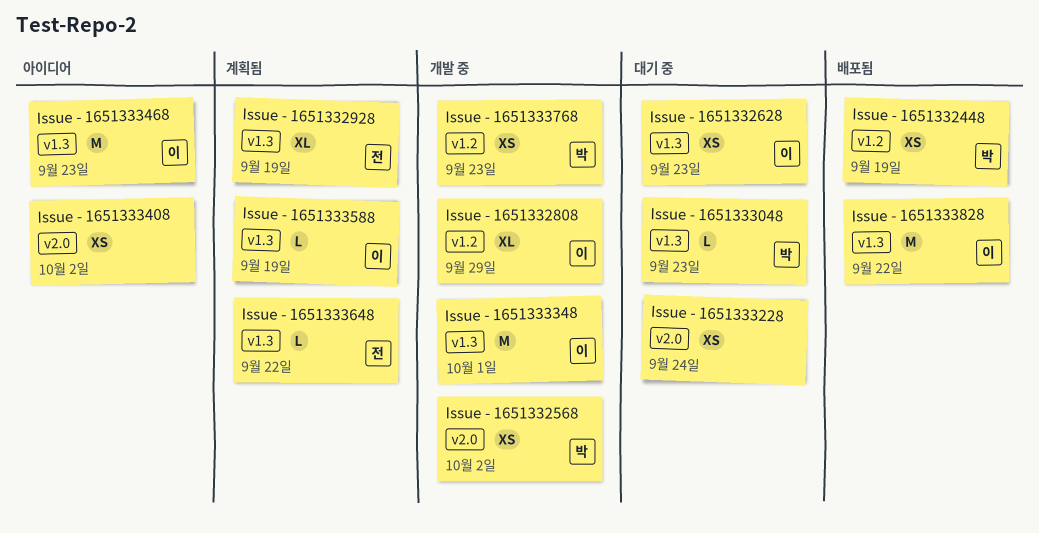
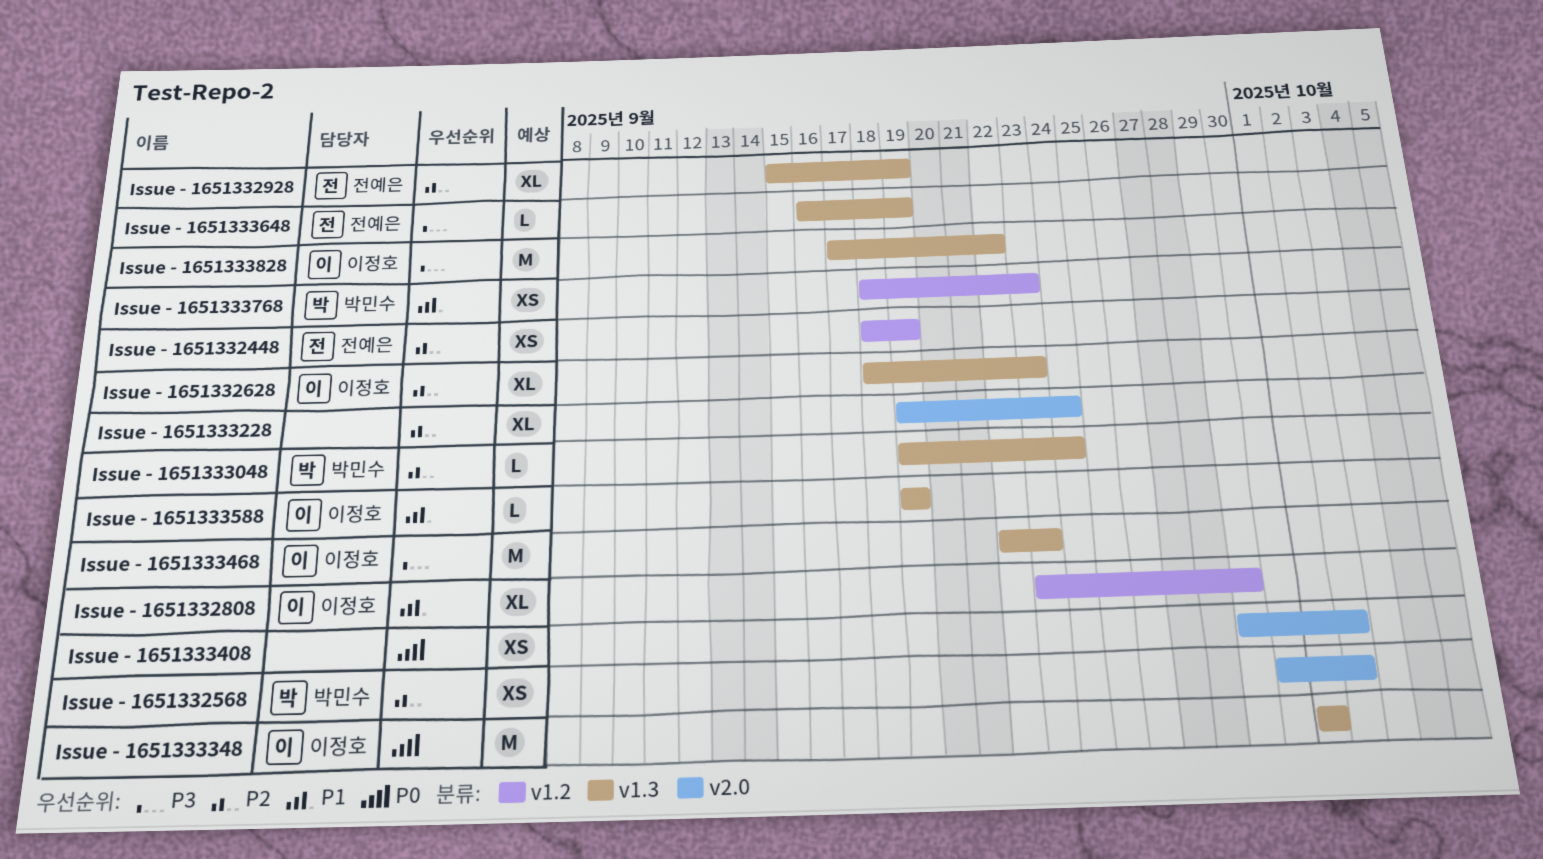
Issue - 1651332448, owner: 박민수 -> 전예은
Issue - 1651332628, estimate: XS -> XL
Issue - 1651333048, due: Sep 23 -> Sep 24
Issue - 1651333228, estimate: XS -> XL
Issue - 1651333648, due: Sep 22 -> Sep 19

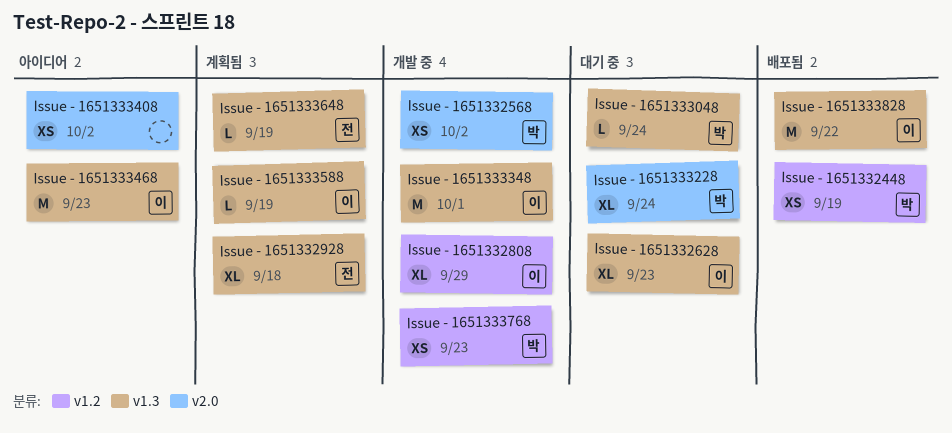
Issue - 1651332448, owner: 전예은 -> 박민수
Issue - 1651332928, due: Sep 19 -> Sep 18
Issue - 1651333228, owner: none -> 박민수

